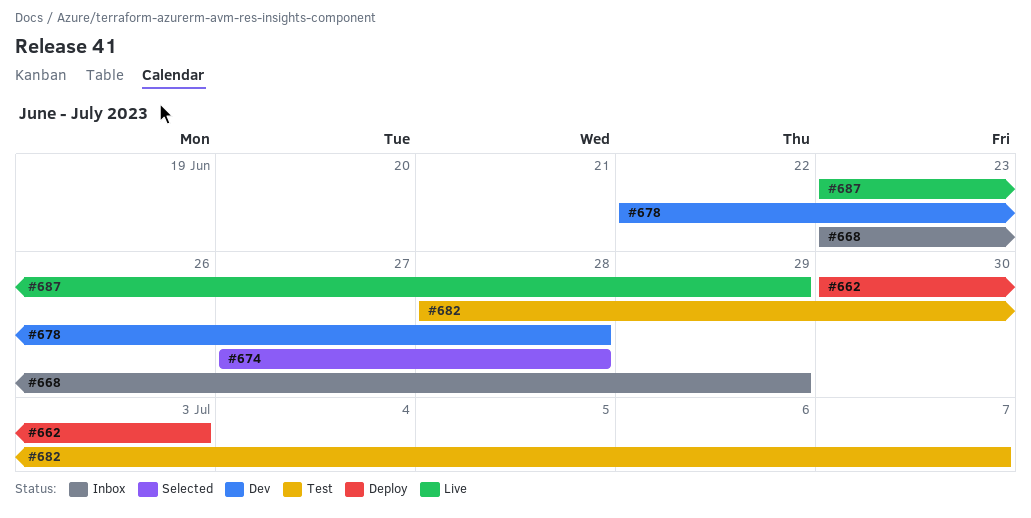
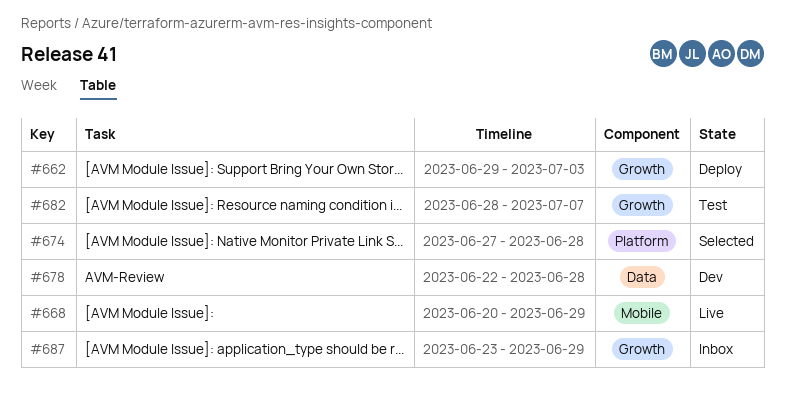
#662, start: Jun 30 -> Jun 29
#668, status: Inbox -> Live
#668, start: Jun 23 -> Jun 20
#687, status: Live -> Inbox

